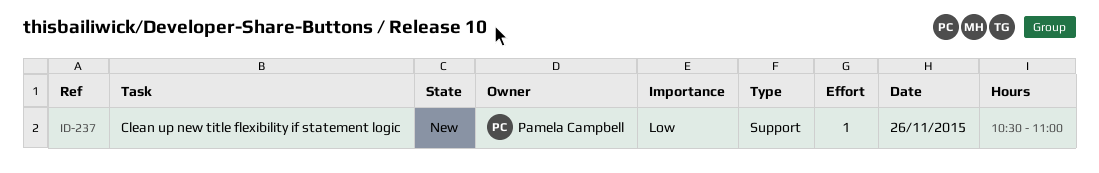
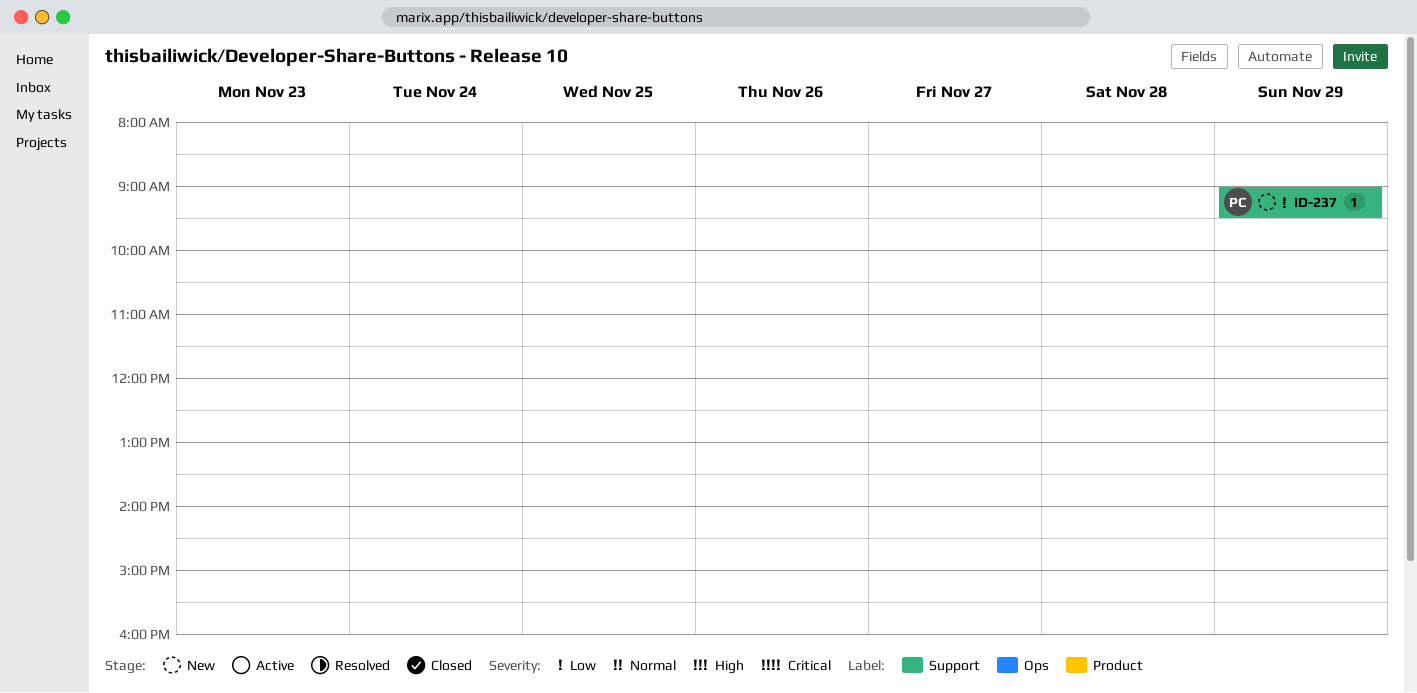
ID-237, day: Nov 26 -> Nov 29
ID-237, begins: 10:30 -> 09:00
ID-237, ends: 11:00 -> 09:30

